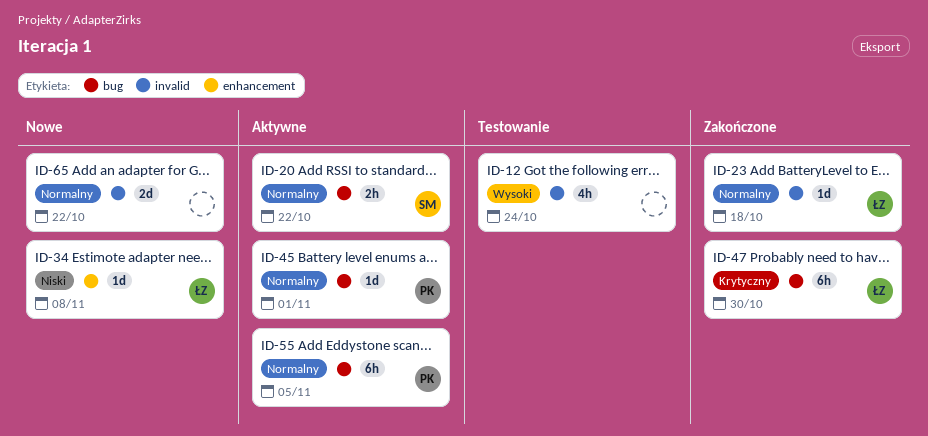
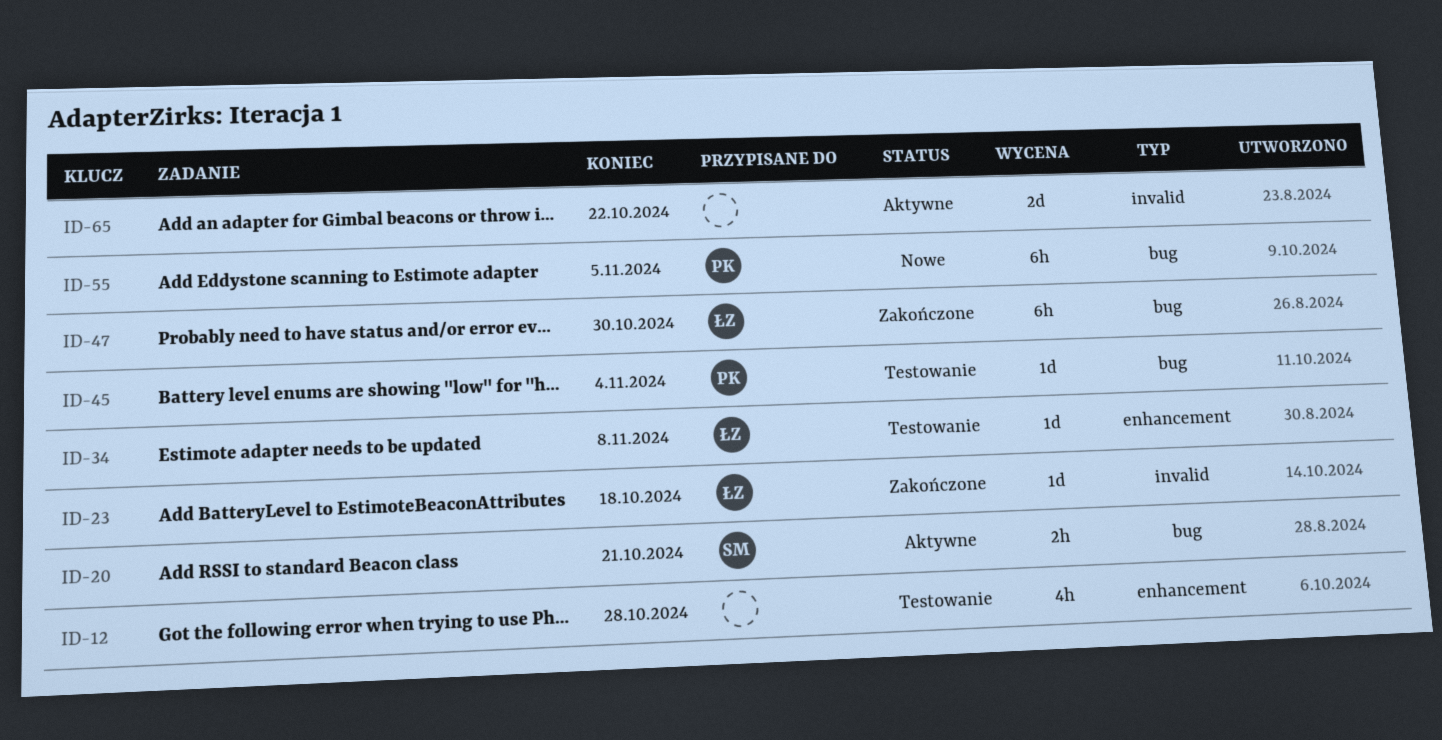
ID-12, label: invalid -> enhancement
ID-12, due: Oct 24 -> Oct 28
ID-20, due: Oct 22 -> Oct 21
ID-34, status: Nowe -> Testowanie
ID-45, status: Aktywne -> Testowanie
ID-45, due: Nov 1 -> Nov 4
ID-55, status: Aktywne -> Nowe
ID-65, status: Nowe -> Aktywne

